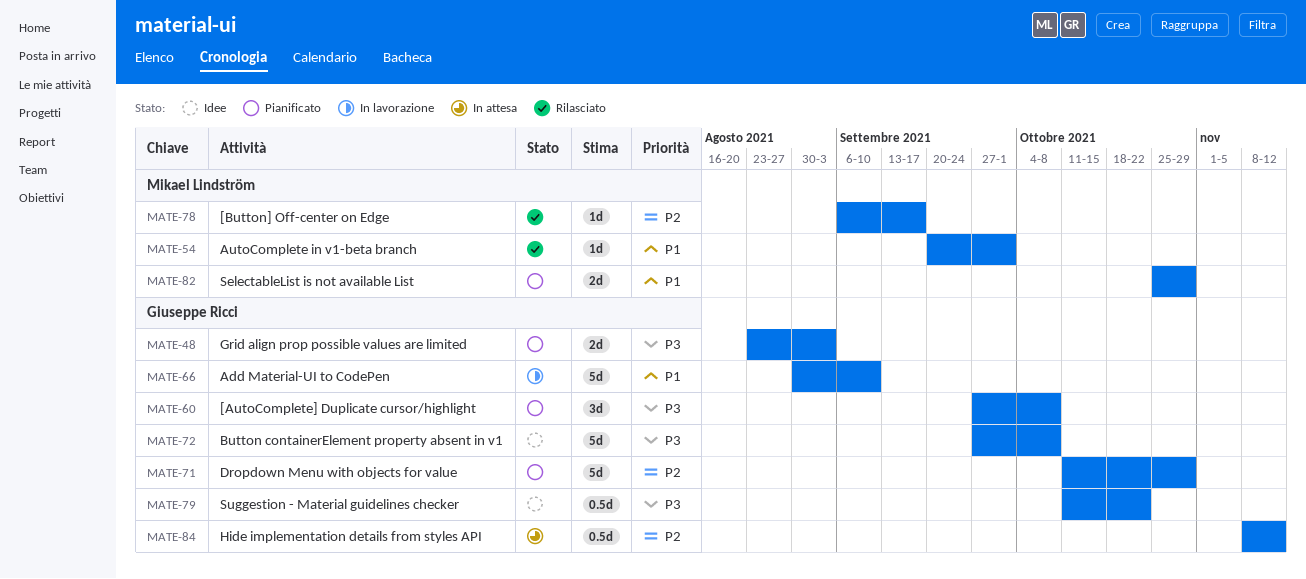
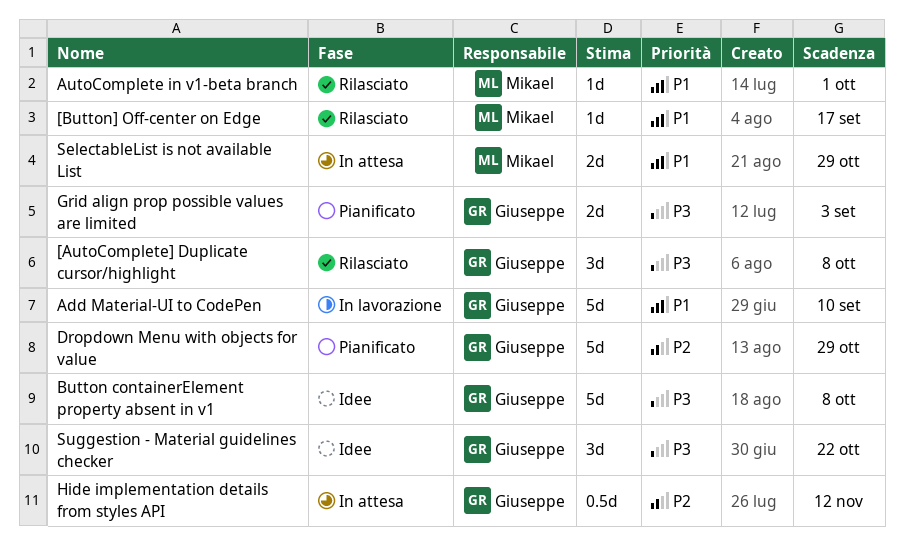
[AutoComplete] Duplicate cursor/highlight, status: Pianificato -> Rilasciato
[Button] Off-center on Edge, priority: P2 -> P1
SelectableList is not available List, status: Pianificato -> In attesa
Suggestion - Material guidelines checker, estimate: 0.5d -> 3d

